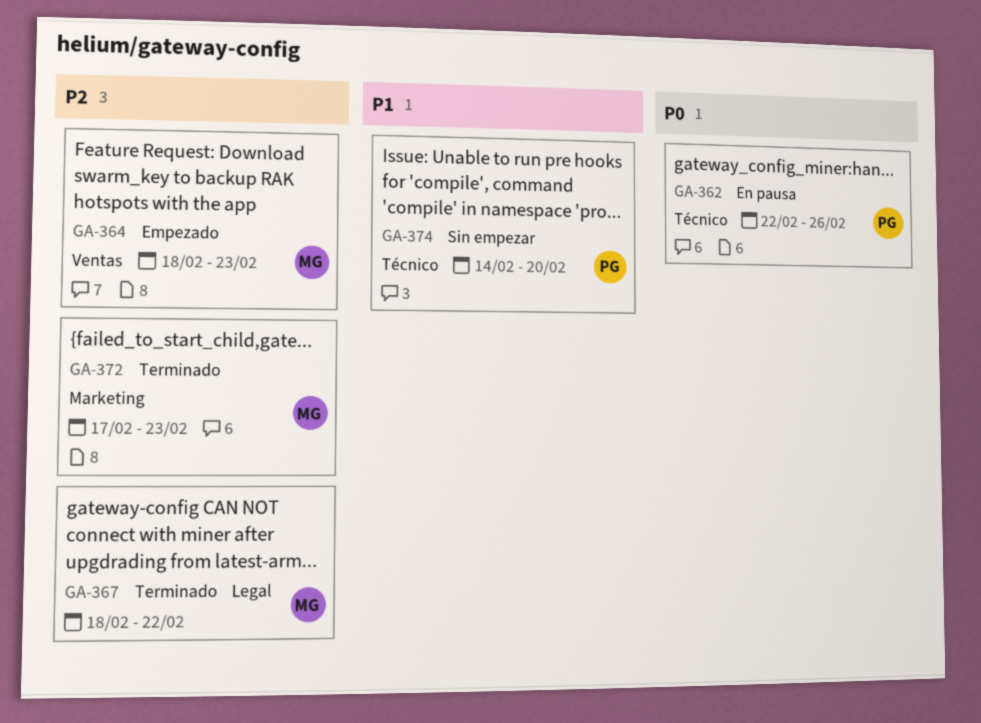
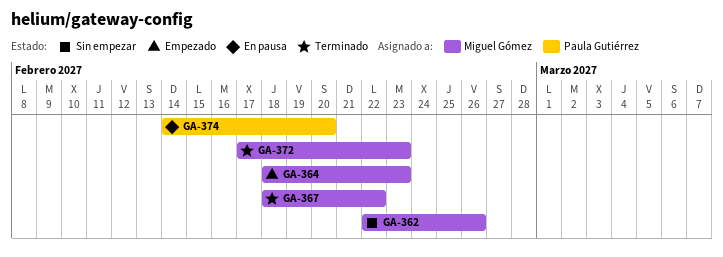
GA-362, status: En pausa -> Sin empezar
GA-362, owner: Paula Gutiérrez -> Miguel Gómez
GA-374, status: Sin empezar -> En pausa

